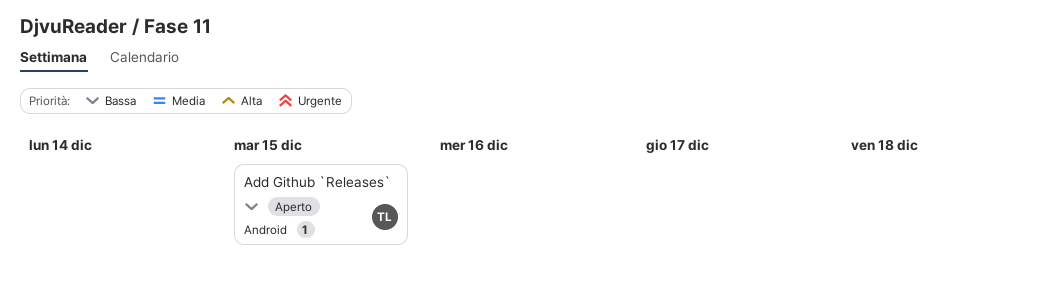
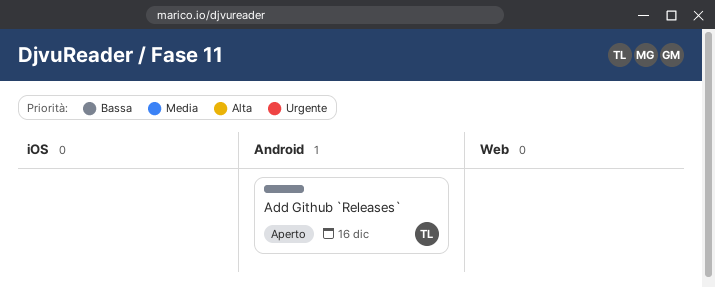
Add Github `Releases`, due: Dec 15 -> Dec 16

